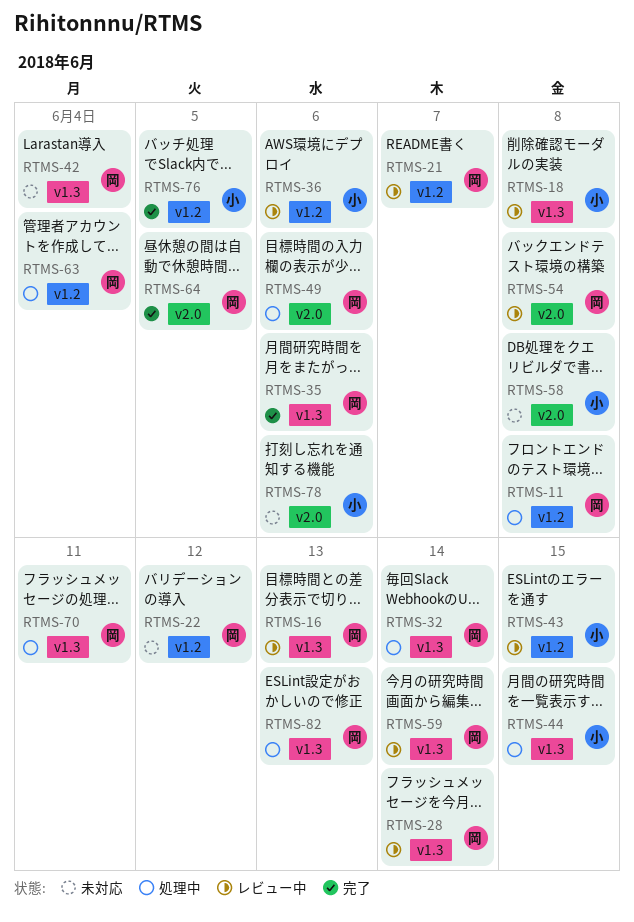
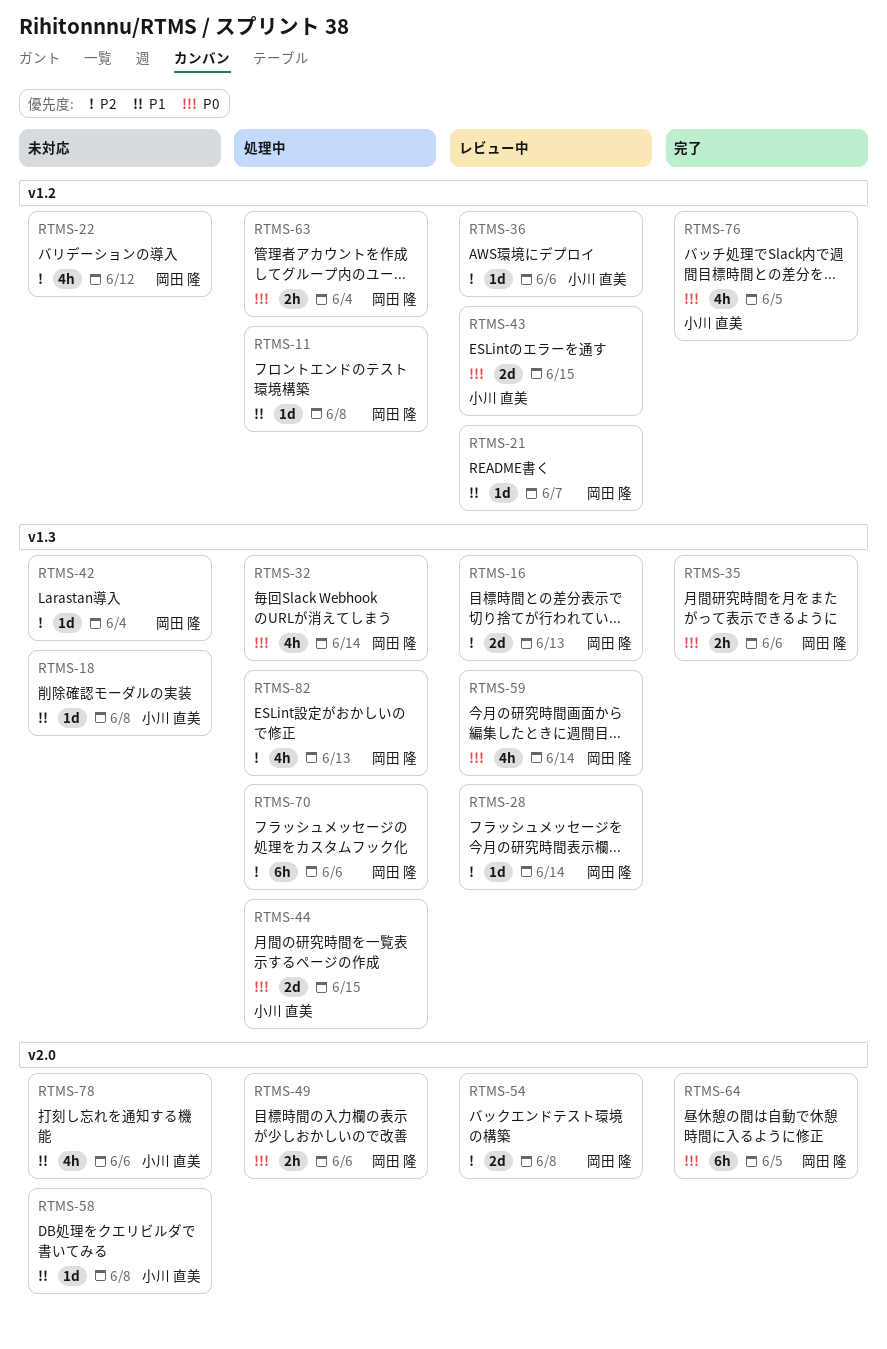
RTMS-18, status: レビュー中 -> 未対応
RTMS-70, due: Jun 11 -> Jun 6

